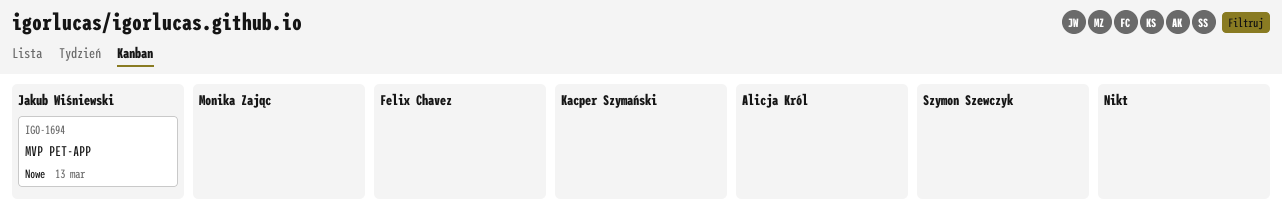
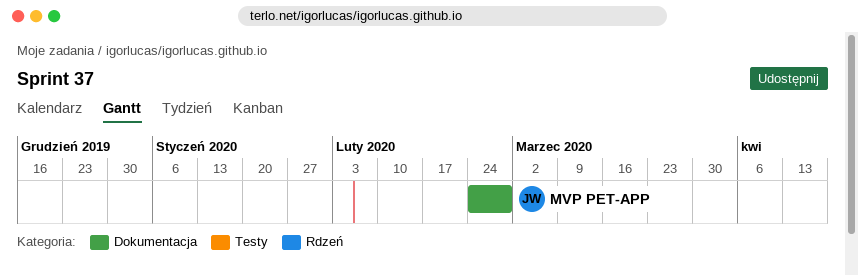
MVP PET-APP, due: Mar 13 -> Feb 28

